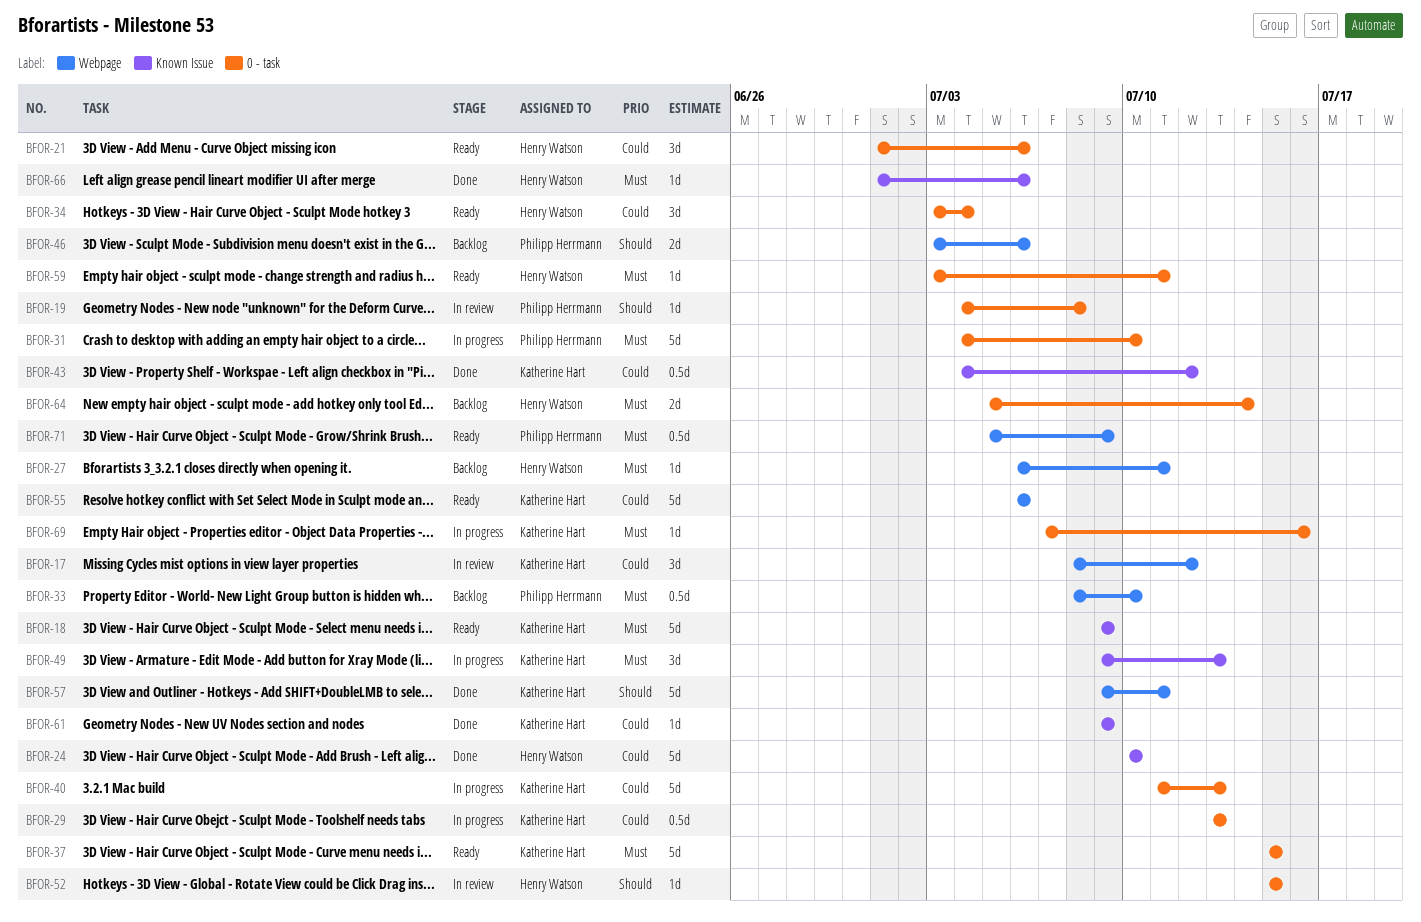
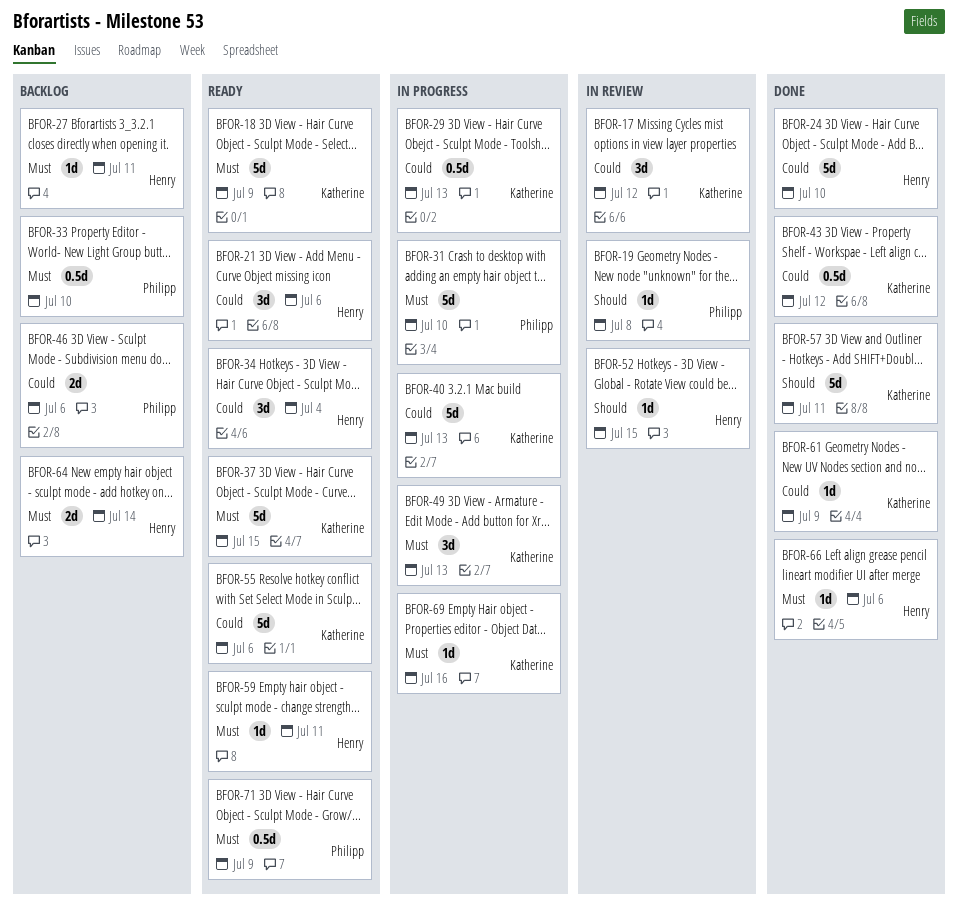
BFOR-46, priority: Should -> Could

